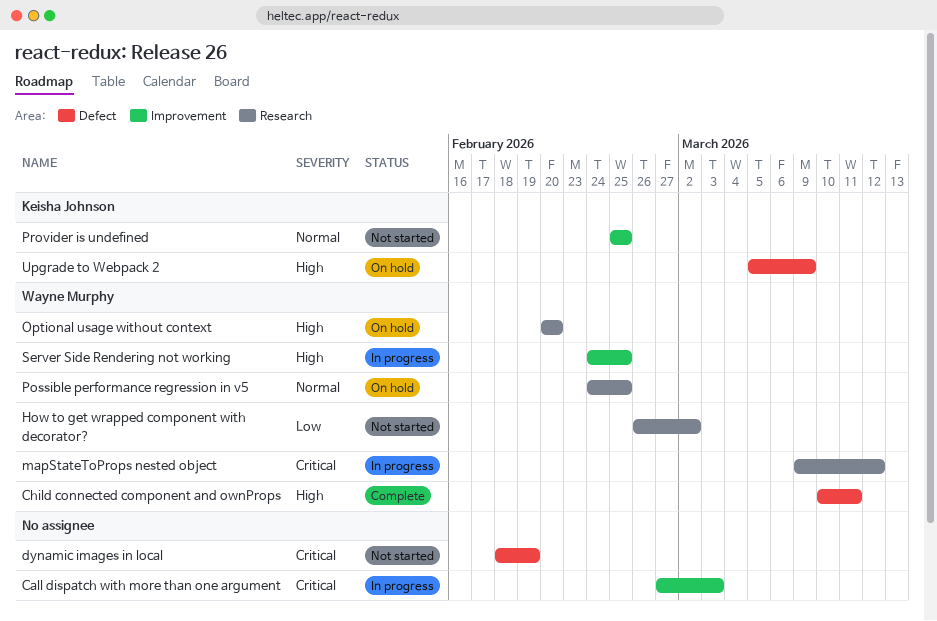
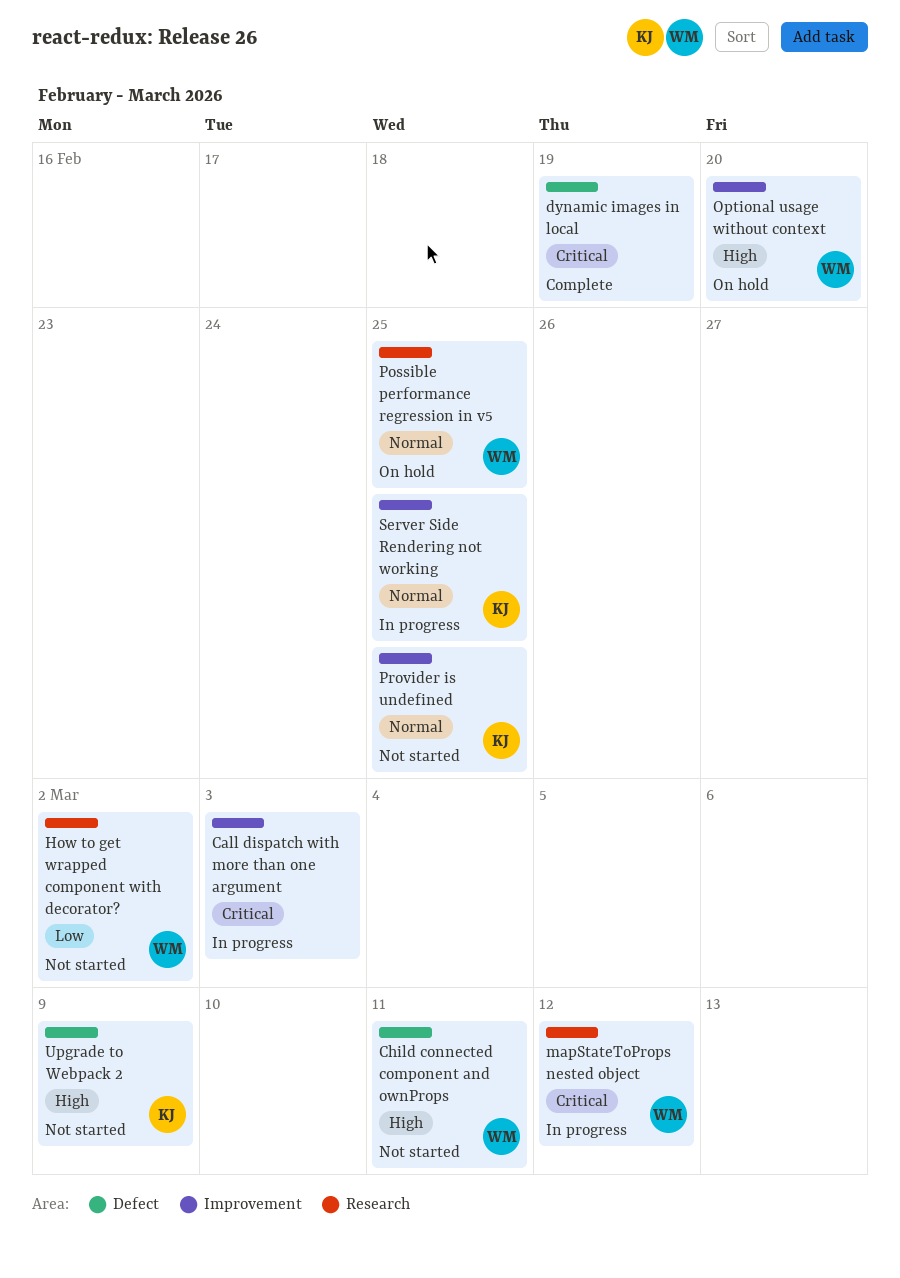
Child connected component and ownProps, status: Complete -> Not started
dynamic images in local, status: Not started -> Complete
Optional usage without context, label: Research -> Improvement
Server Side Rendering not working, owner: Wayne Murphy -> Keisha Johnson
Server Side Rendering not working, priority: High -> Normal
Upgrade to Webpack 2, status: On hold -> Not started

